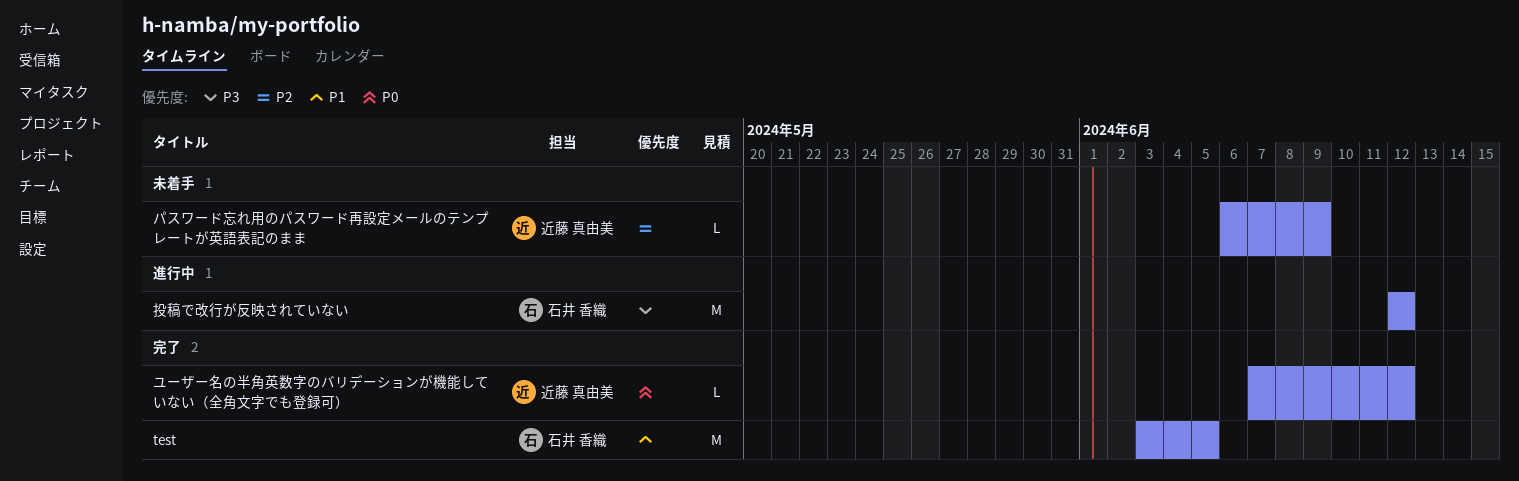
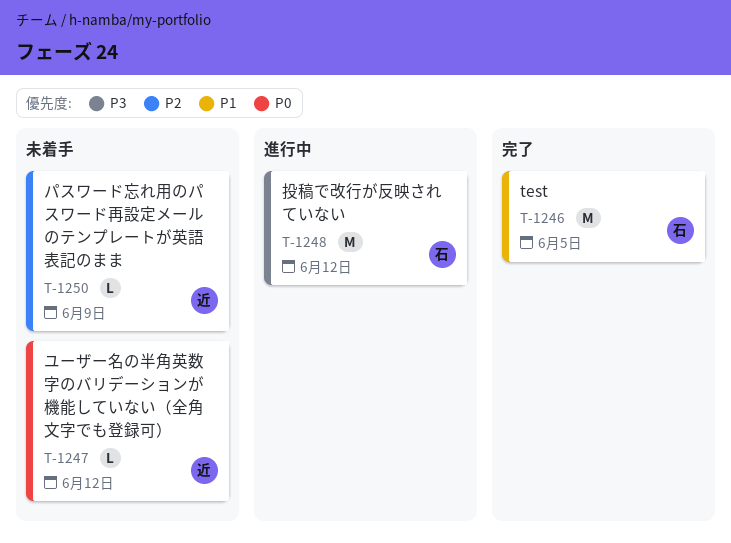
ユーザー名の半角英数字のバリデーションが機能していない（全角文字でも登録可）, status: 完了 -> 未着手

